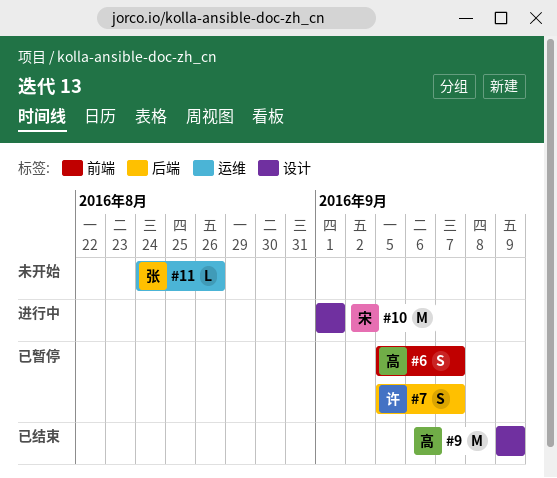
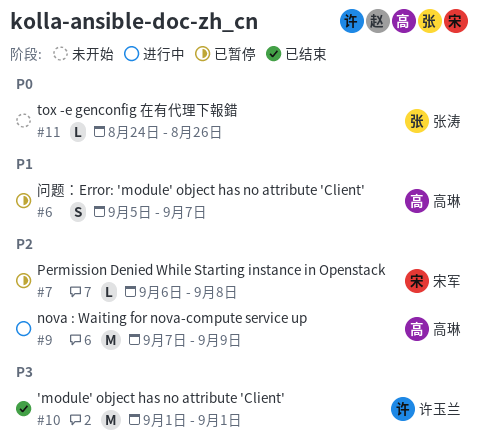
#7, owner: 许玉兰 -> 宋军
#7, estimate: S -> L
#7, start: Sep 5 -> Sep 6
#7, due: Sep 7 -> Sep 8
#9, status: 已结束 -> 进行中
#9, start: Sep 9 -> Sep 7
#10, status: 进行中 -> 已结束
#10, owner: 宋军 -> 许玉兰

